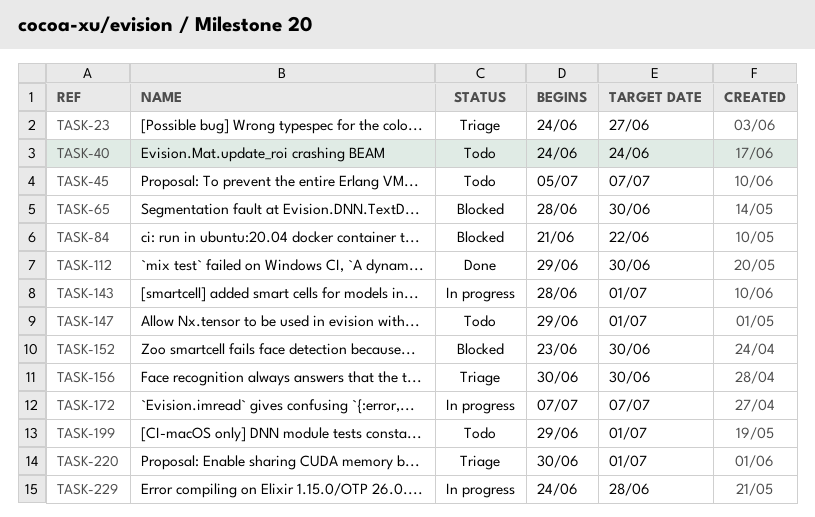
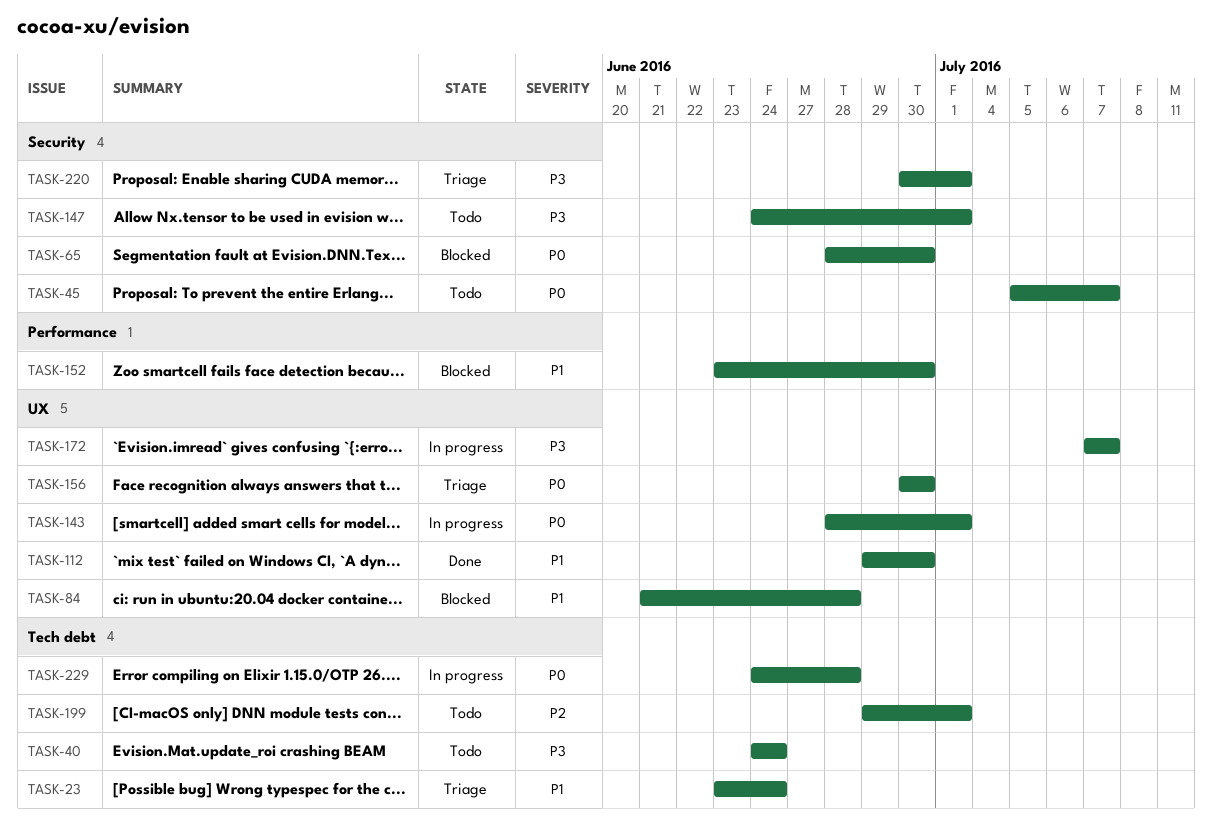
TASK-23, start: Jun 24 -> Jun 23
TASK-23, due: Jun 27 -> Jun 24
TASK-84, due: Jun 22 -> Jun 28
TASK-147, start: Jun 29 -> Jun 24

